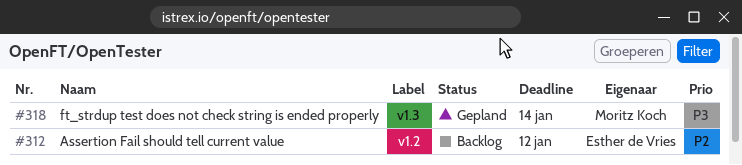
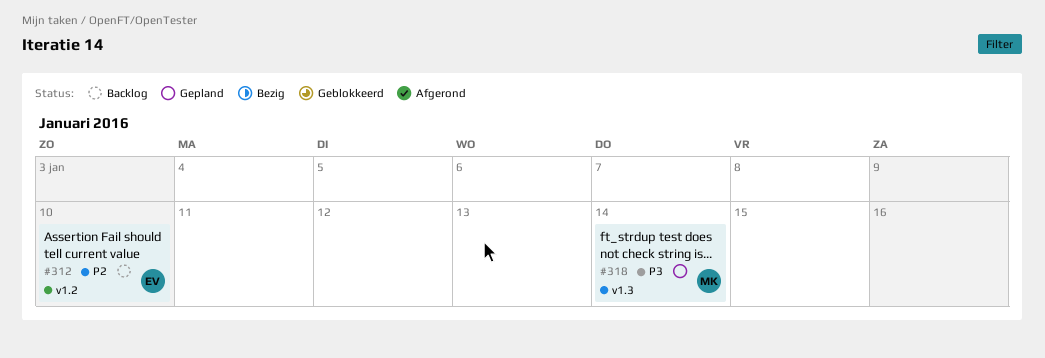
#312, due: Jan 12 -> Jan 10

